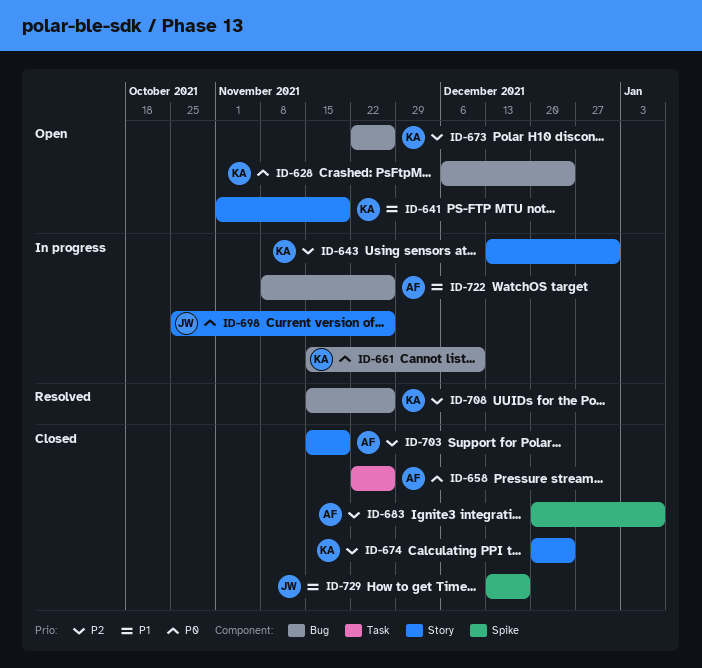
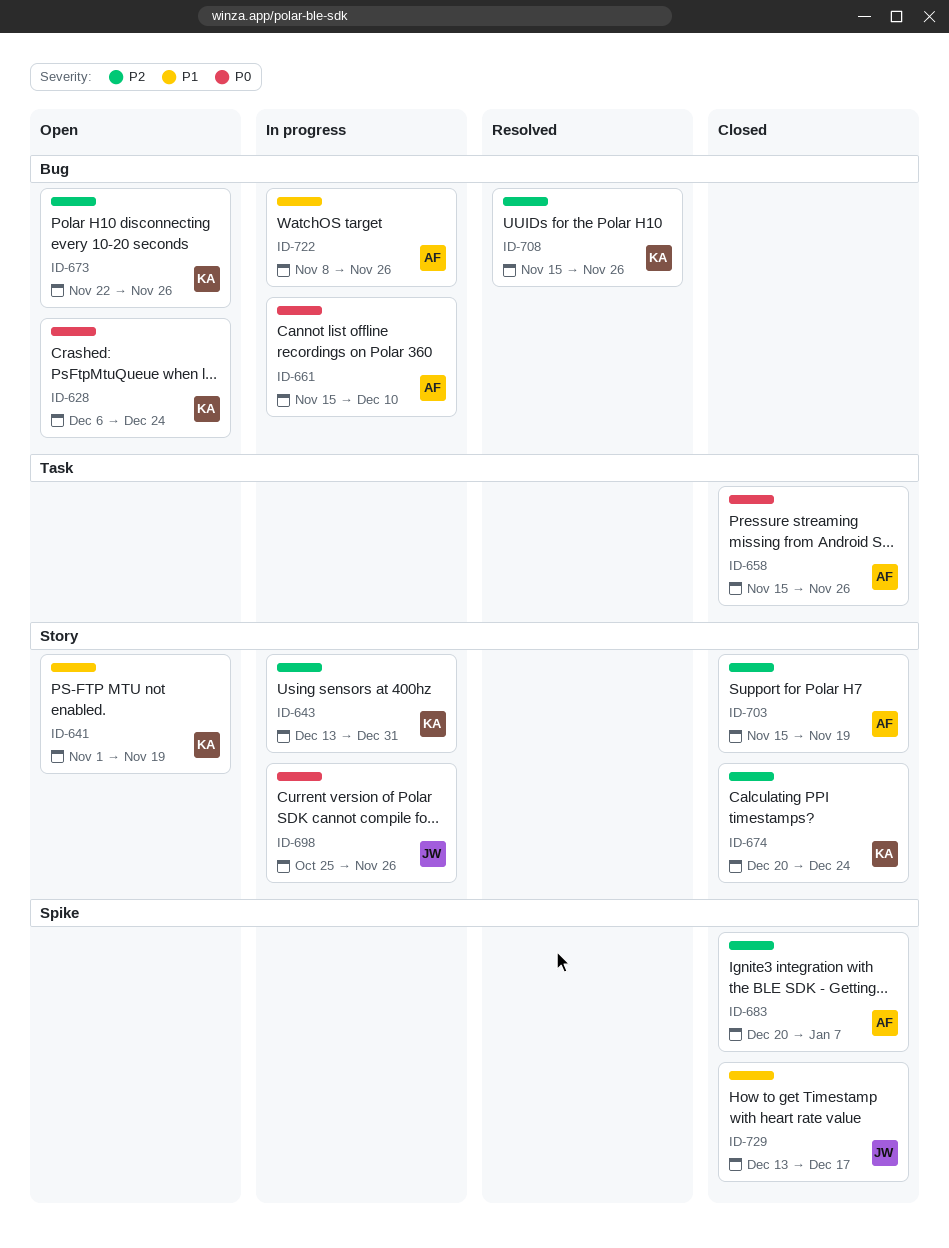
ID-658, start: Nov 22 -> Nov 15
ID-661, owner: KA -> AF

